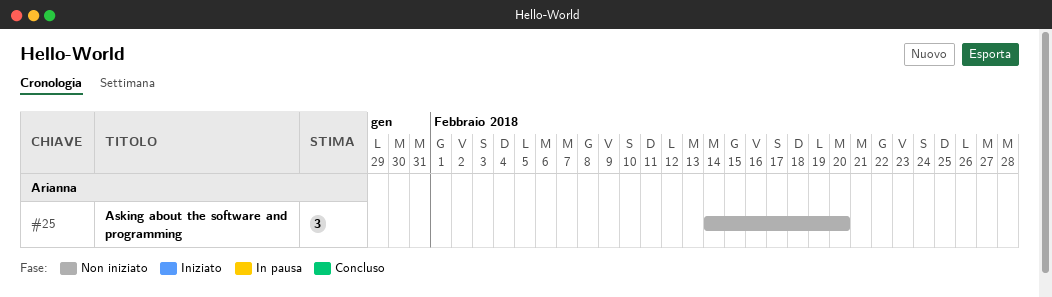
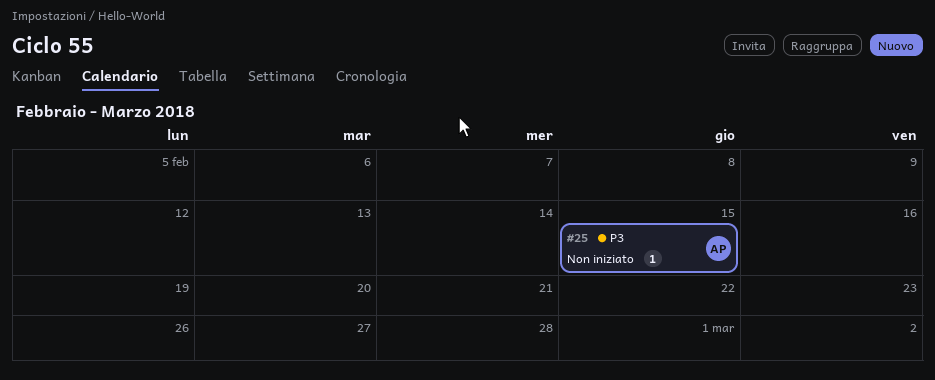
#25, estimate: 3 -> 1
#25, due: Feb 20 -> Feb 15

